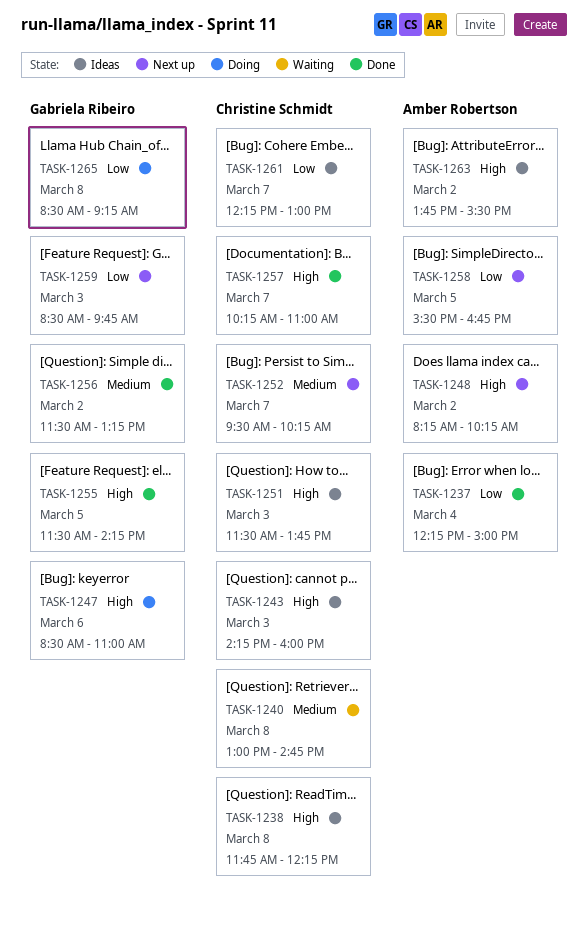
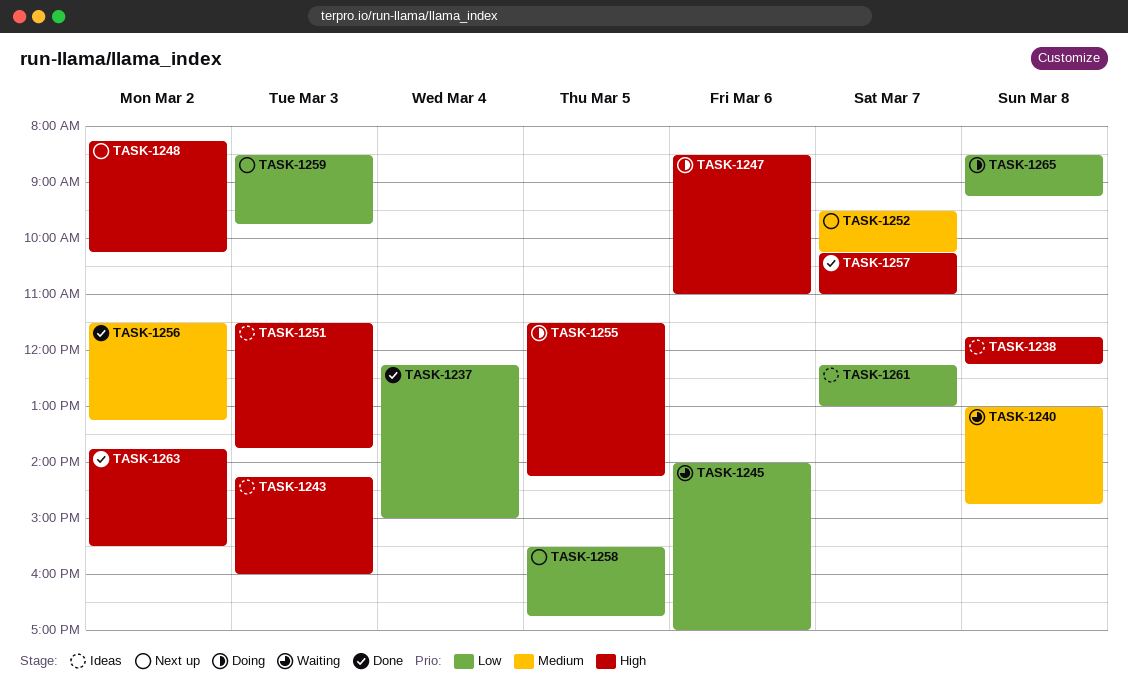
TASK-1245: none -> present
TASK-1255, status: Done -> Doing
TASK-1263, status: Ideas -> Done

